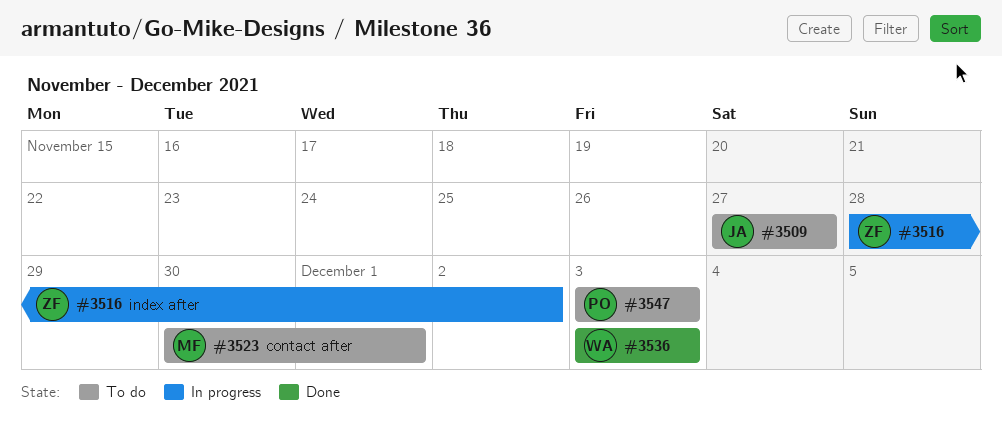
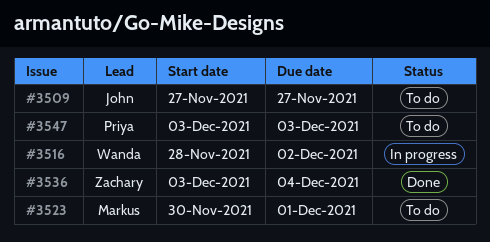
#3516, owner: Zachary -> Wanda
#3536, owner: Wanda -> Zachary
#3536, due: Dec 3 -> Dec 4

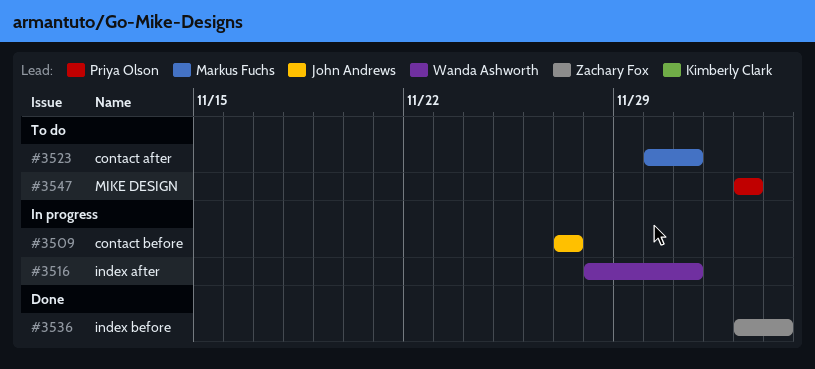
#3509, status: To do -> In progress
#3516, due: Dec 2 -> Dec 1

